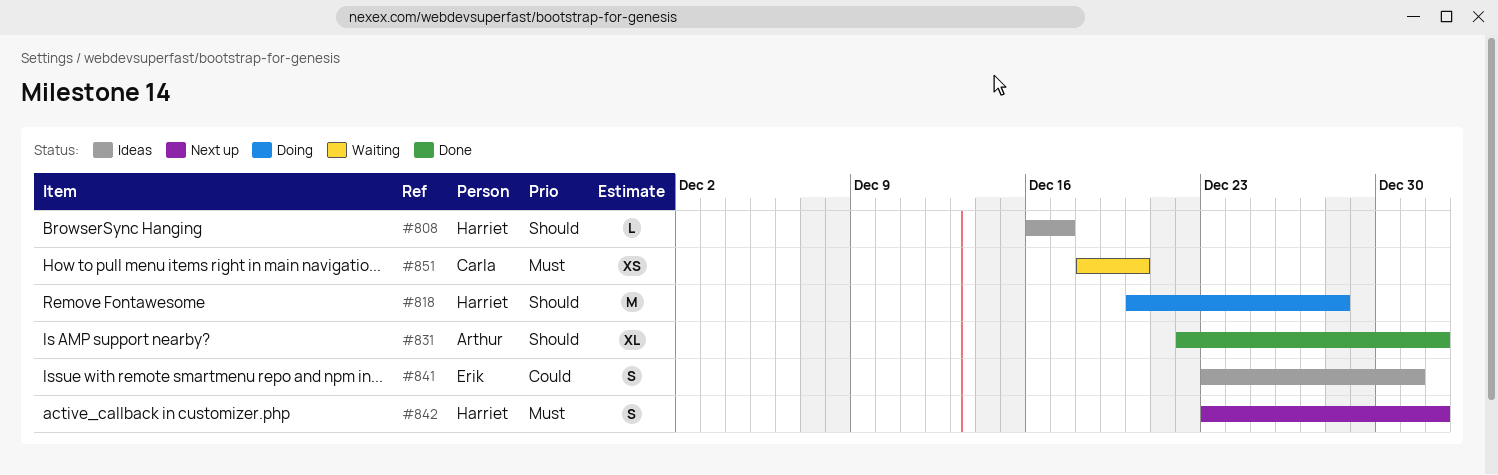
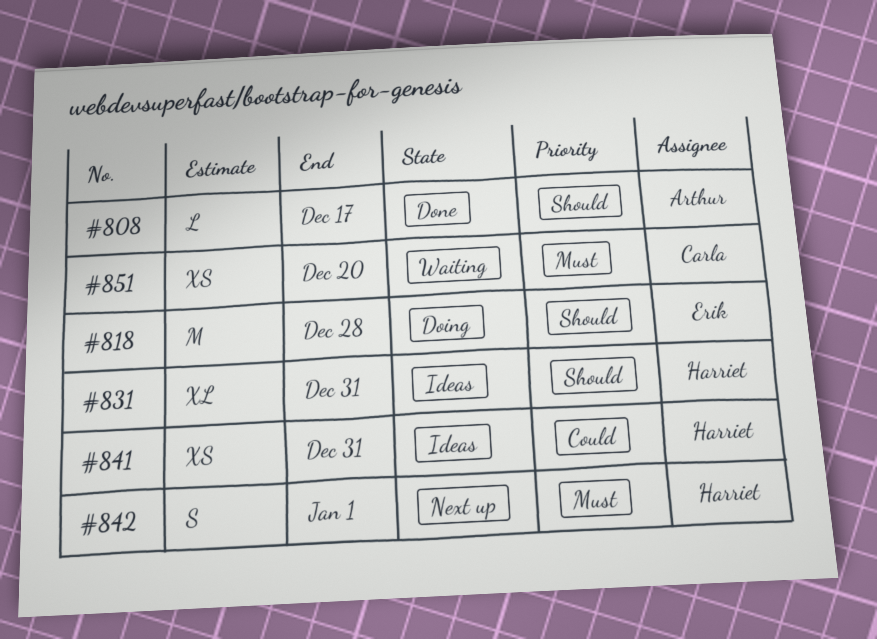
#808, status: Ideas -> Done
#808, owner: Harriet -> Arthur
#818, owner: Harriet -> Erik
#831, status: Done -> Ideas
#831, owner: Arthur -> Harriet
#831, due: Jan 1 -> Dec 31
#841, owner: Erik -> Harriet
#841, estimate: S -> XS

